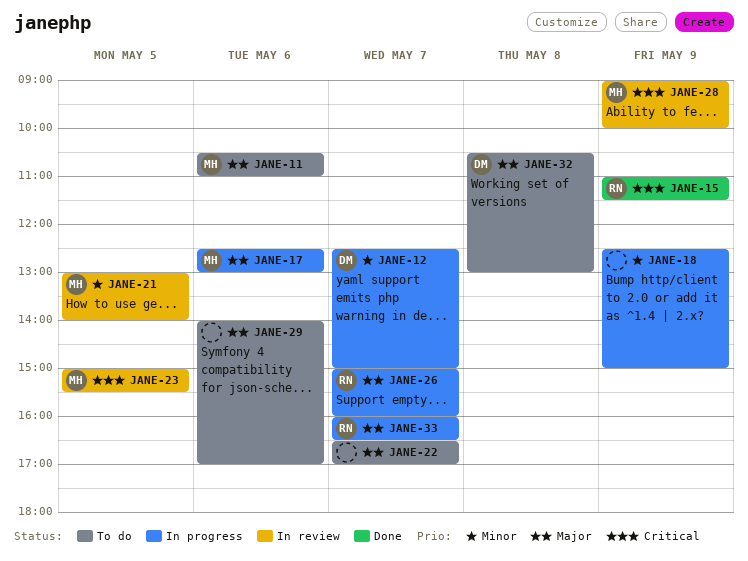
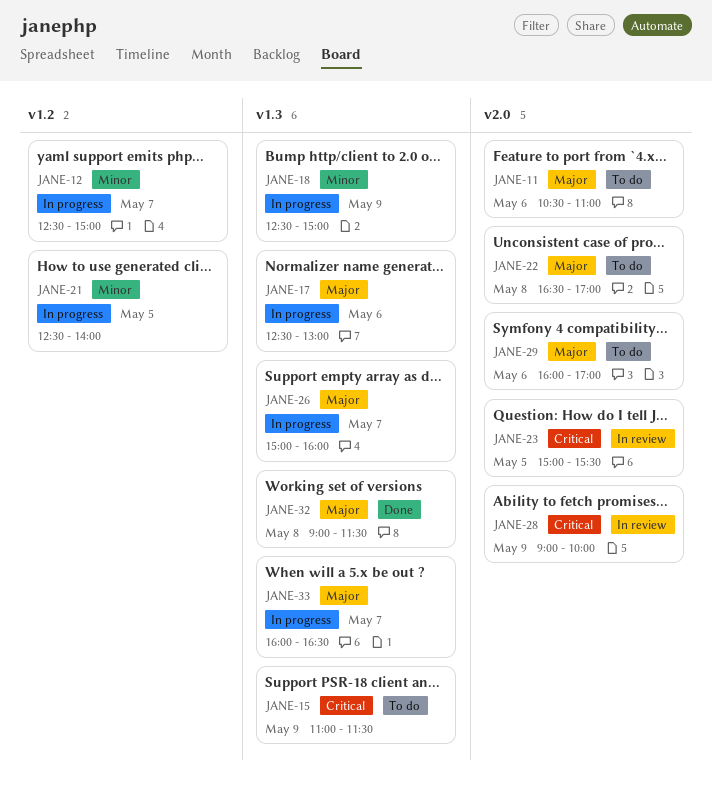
JANE-15, status: Done -> To do
JANE-21, status: In review -> In progress
JANE-21, begins: 13:00 -> 12:30
JANE-22, day: May 7 -> May 8
JANE-29, begins: 14:00 -> 16:00
JANE-32, status: To do -> Done
JANE-32, begins: 10:30 -> 09:00
JANE-32, ends: 13:00 -> 11:30

